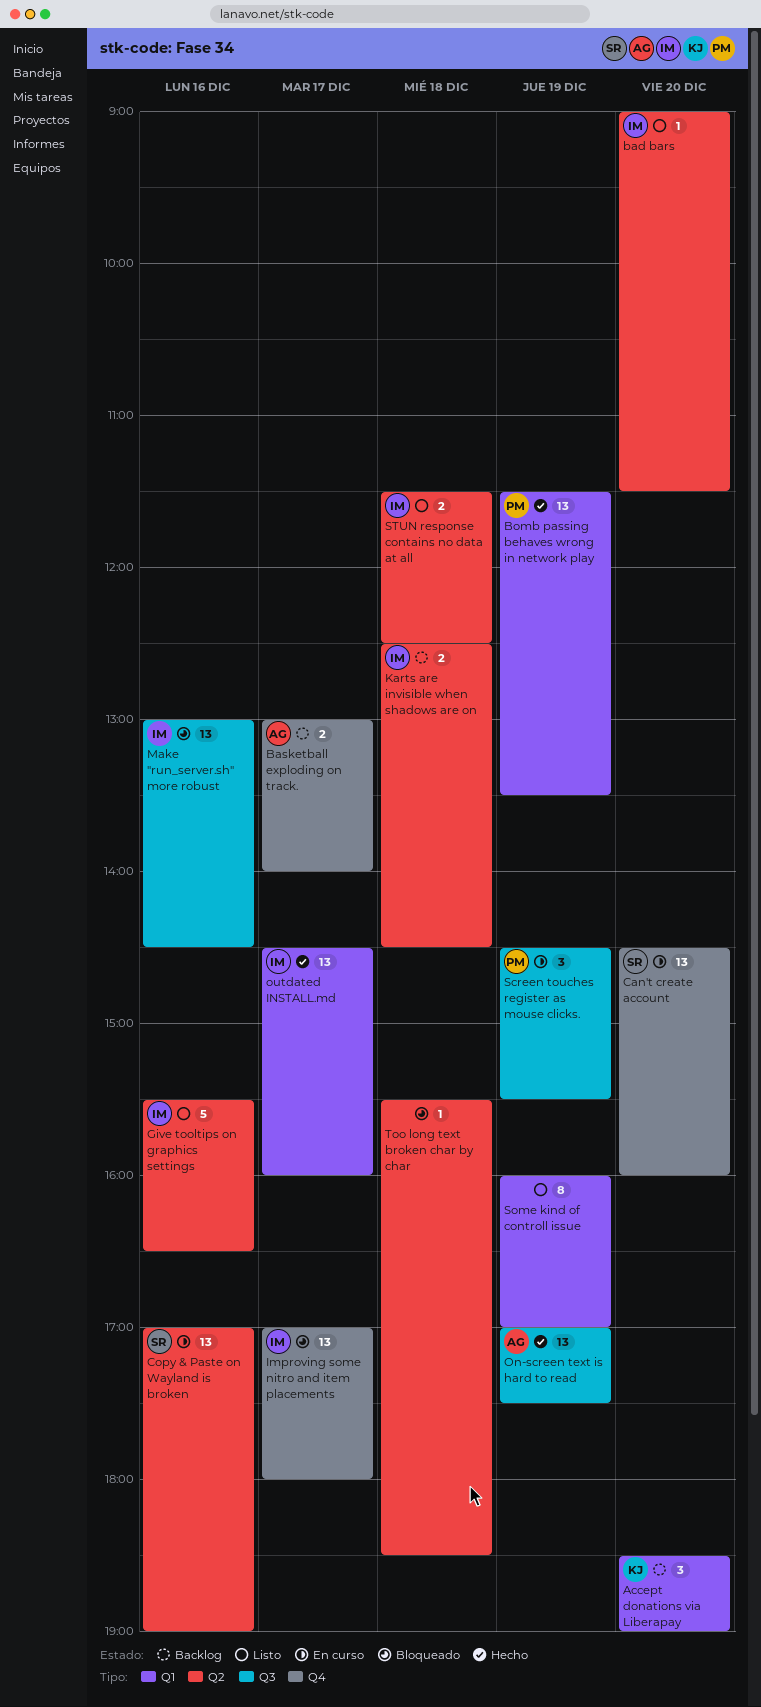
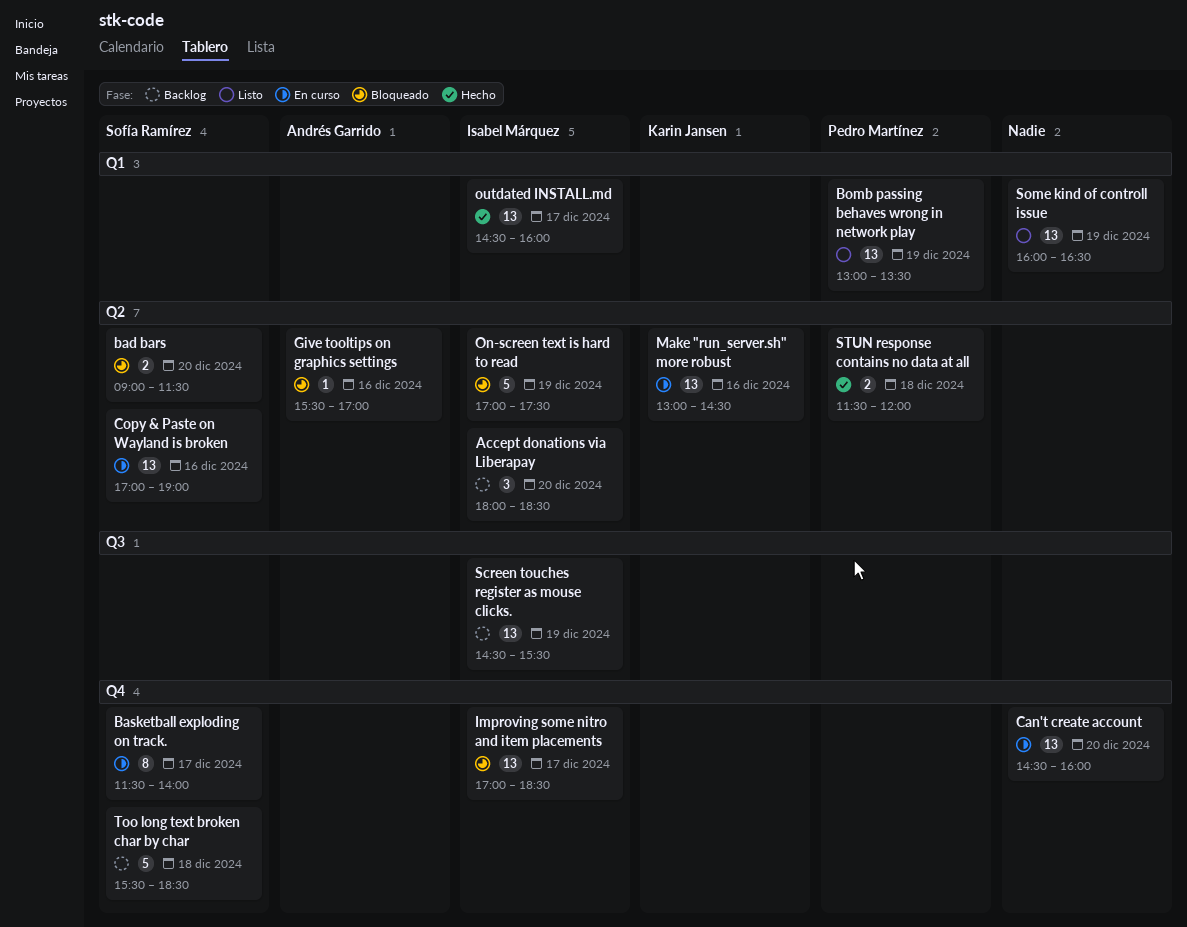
Accept donations via Liberapay, owner: Karin Jansen -> Isabel Márquez
Accept donations via Liberapay, label: Q1 -> Q2
Accept donations via Liberapay, begins: 18:30 -> 18:00
Accept donations via Liberapay, ends: 19:00 -> 18:30
bad bars, status: Listo -> Bloqueado
bad bars, owner: Isabel Márquez -> Sofía Ramírez
bad bars, estimate: 1 -> 2
Basketball exploding on track., status: Backlog -> En curso
Basketball exploding on track., owner: Andrés Garrido -> Sofía Ramírez
Basketball exploding on track., estimate: 2 -> 8
Basketball exploding on track., begins: 13:00 -> 11:30
Bomb passing behaves wrong in network play, status: Hecho -> Listo
Bomb passing behaves wrong in network play, begins: 11:30 -> 13:00
Can't create account, owner: Sofía Ramírez -> none
Give tooltips on graphics settings, status: Listo -> Bloqueado
Give tooltips on graphics settings, owner: Isabel Márquez -> Andrés Garrido
Give tooltips on graphics settings, estimate: 5 -> 1
Give tooltips on graphics settings, ends: 16:30 -> 17:00
Improving some nitro and item placements, ends: 18:00 -> 18:30
Karts are invisible when shadows are on: present -> none
Make "run_server.sh" more robust, status: Bloqueado -> En curso
Make "run_server.sh" more robust, owner: Isabel Márquez -> Karin Jansen
Make "run_server.sh" more robust, label: Q3 -> Q2
On-screen text is hard to read, status: Hecho -> Bloqueado
On-screen text is hard to read, owner: Andrés Garrido -> Isabel Márquez
On-screen text is hard to read, label: Q3 -> Q2
On-screen text is hard to read, estimate: 13 -> 5
Screen touches register as mouse clicks., status: En curso -> Backlog
Screen touches register as mouse clicks., owner: Pedro Martínez -> Isabel Márquez
Screen touches register as mouse clicks., estimate: 3 -> 13
Some kind of controll issue, estimate: 8 -> 13
Some kind of controll issue, ends: 17:00 -> 16:30
STUN response contains no data at all, status: Listo -> Hecho
STUN response contains no data at all, owner: Isabel Márquez -> Pedro Martínez
STUN response contains no data at all, ends: 12:30 -> 12:00
Too long text broken char by char, status: Bloqueado -> Backlog
Too long text broken char by char, owner: none -> Sofía Ramírez
Too long text broken char by char, label: Q2 -> Q4
Too long text broken char by char, estimate: 1 -> 5

